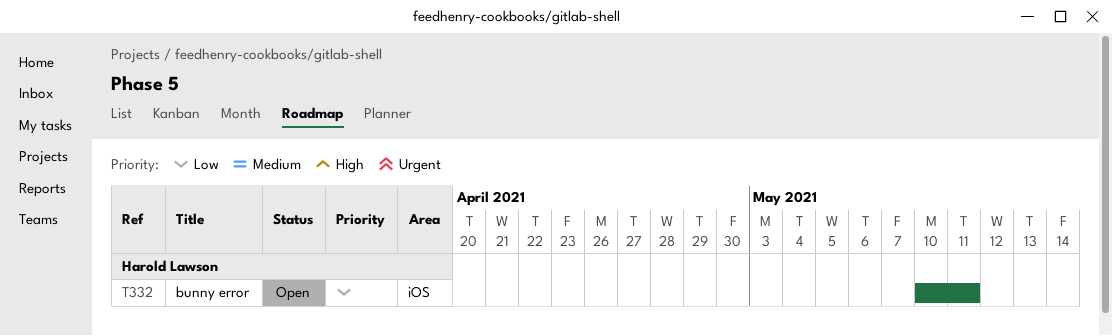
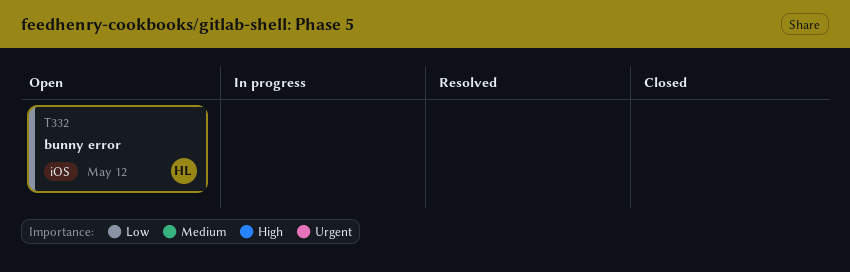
T332, due: May 11 -> May 12

